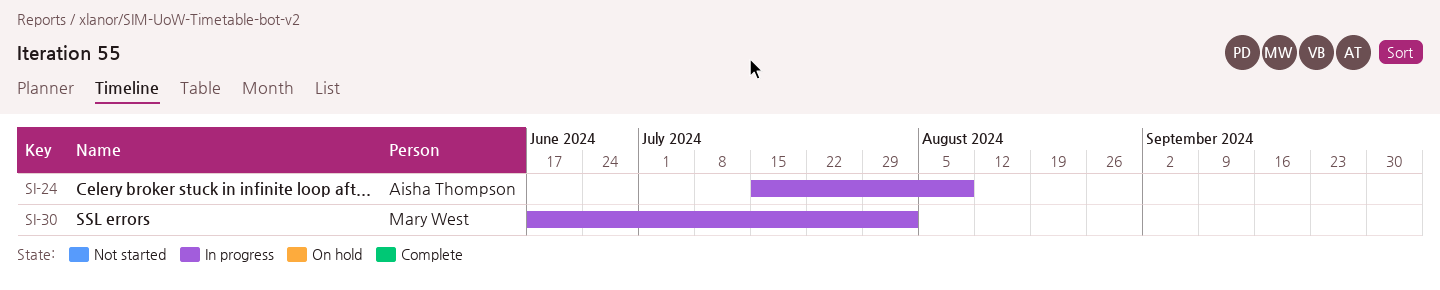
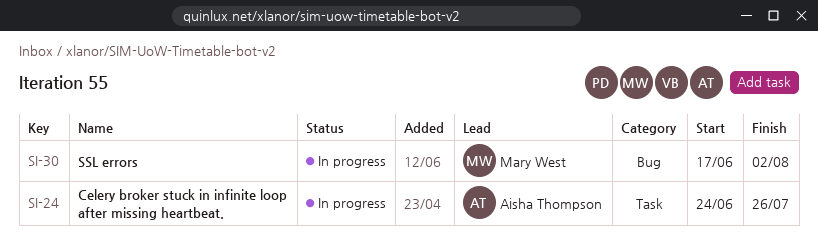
SI-24, start: Jul 15 -> Jun 24
SI-24, due: Aug 9 -> Jul 26

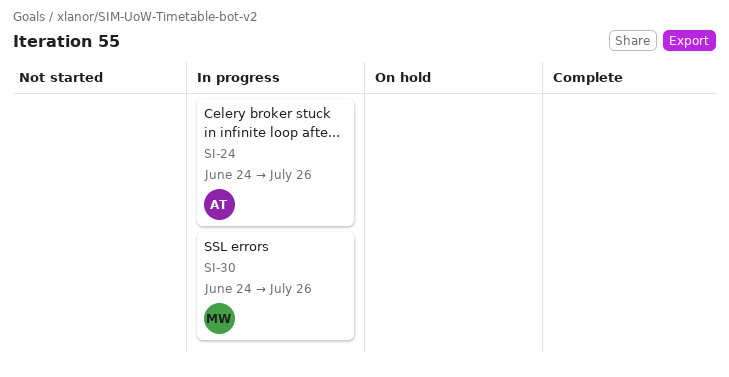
SI-30, start: Jun 17 -> Jun 24
SI-30, due: Aug 2 -> Jul 26

